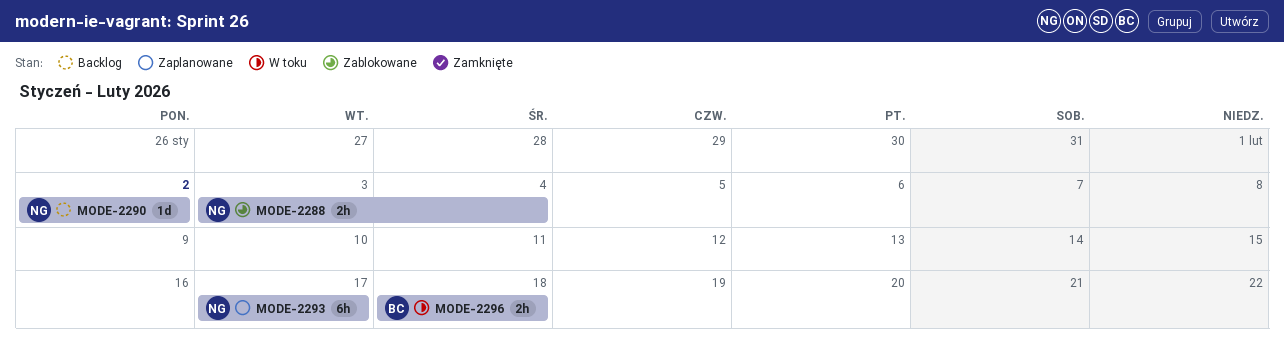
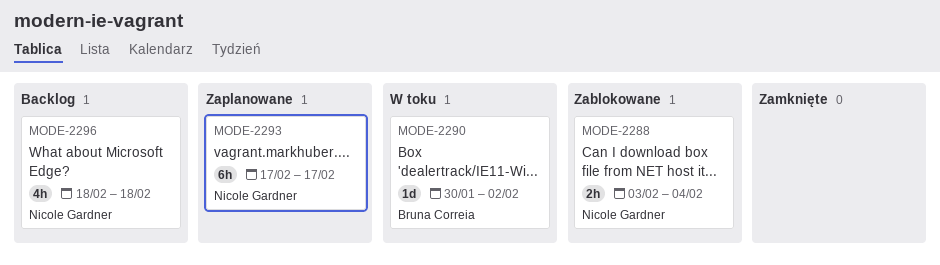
MODE-2290, status: Backlog -> W toku
MODE-2290, owner: Nicole Gardner -> Bruna Correia
MODE-2290, start: Feb 2 -> Jan 30
MODE-2296, status: W toku -> Backlog
MODE-2296, owner: Bruna Correia -> Nicole Gardner
MODE-2296, estimate: 2h -> 4h

